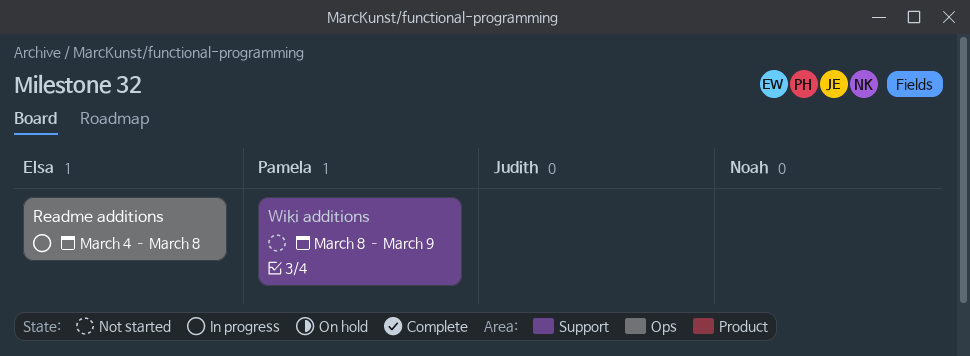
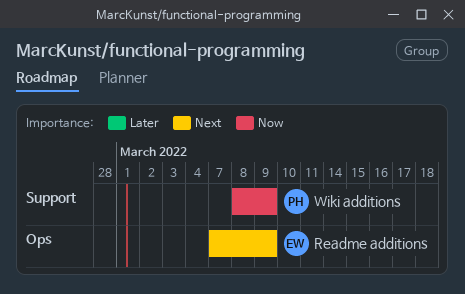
Readme additions, start: Mar 4 -> Mar 7
Readme additions, due: Mar 8 -> Mar 9

